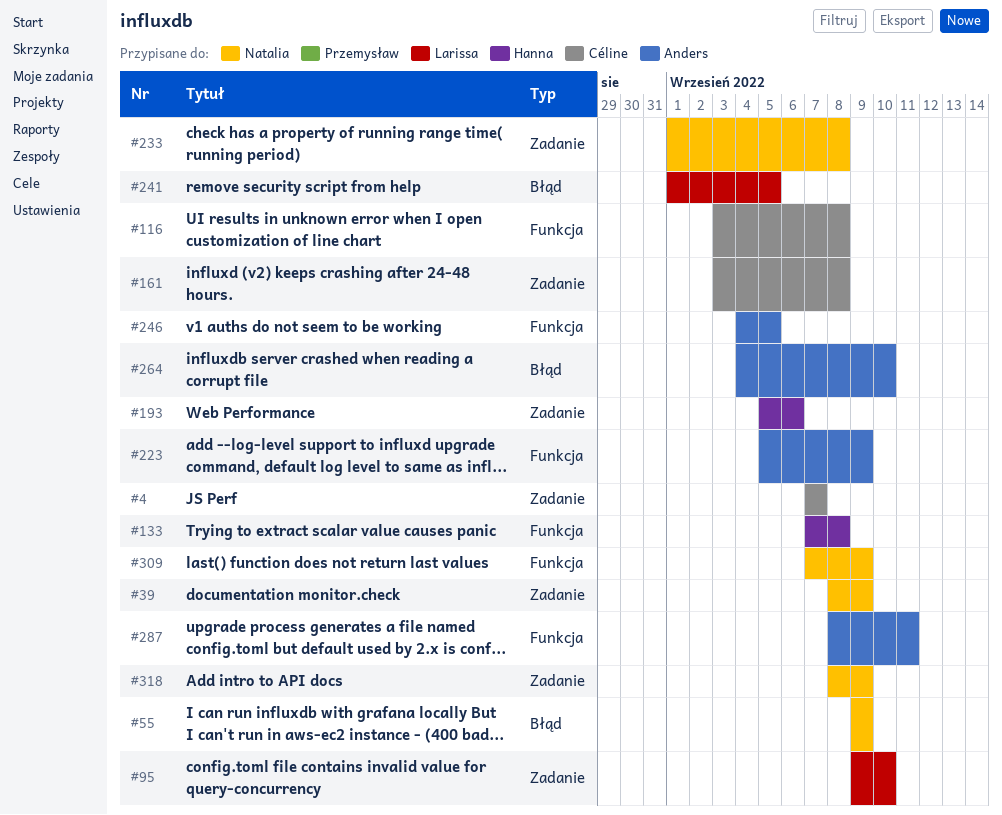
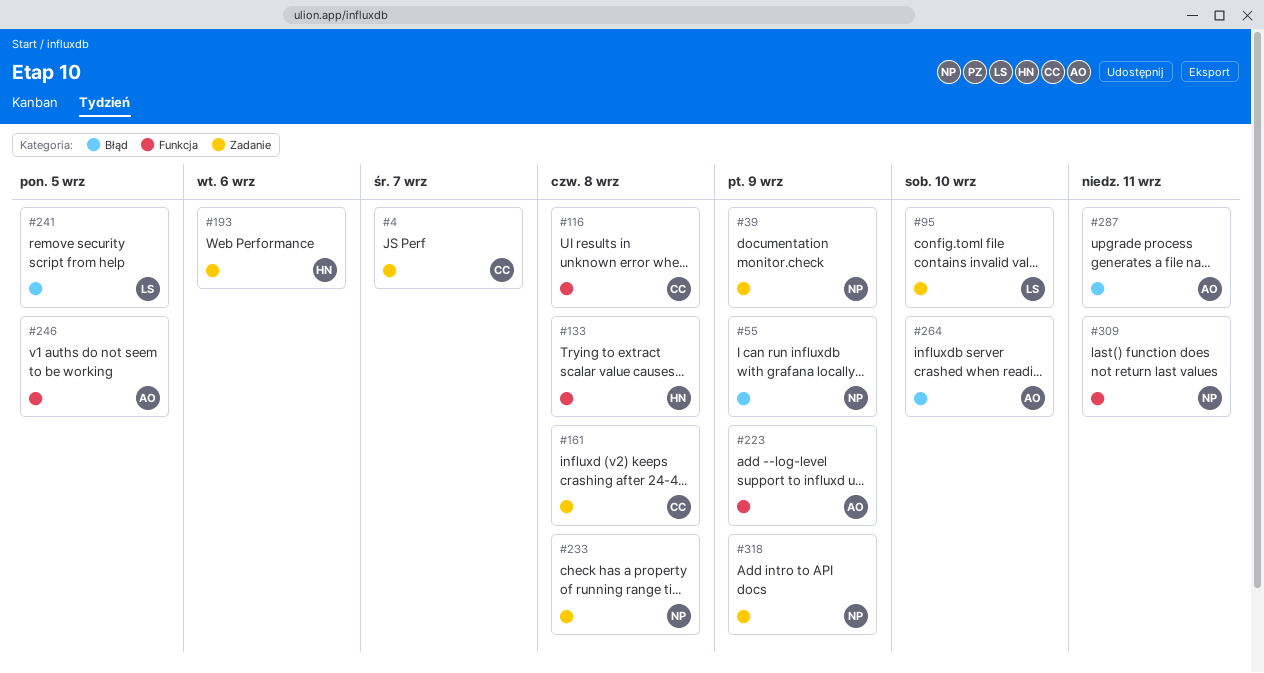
#287, label: Funkcja -> Błąd
#309, due: Sep 9 -> Sep 11

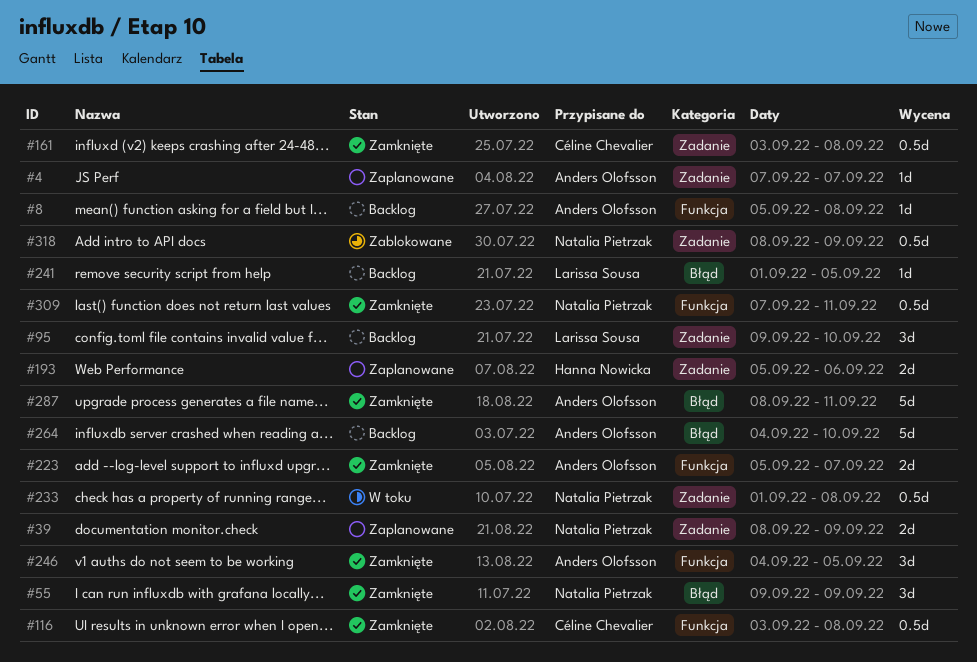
#4, owner: Céline Chevalier -> Anders Olofsson
#8: none -> present
#133: present -> none
#223, due: Sep 9 -> Sep 7

